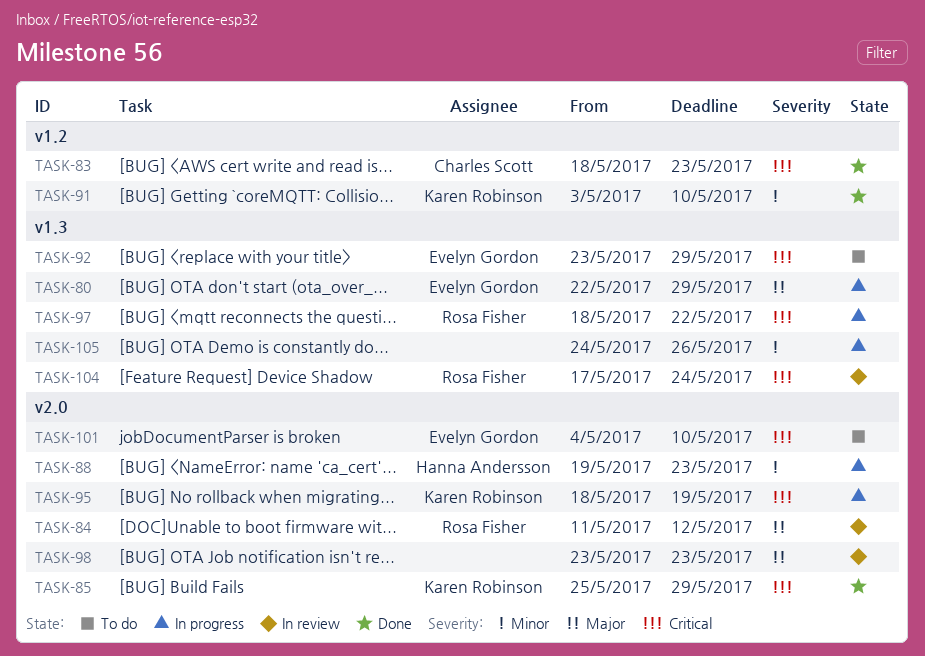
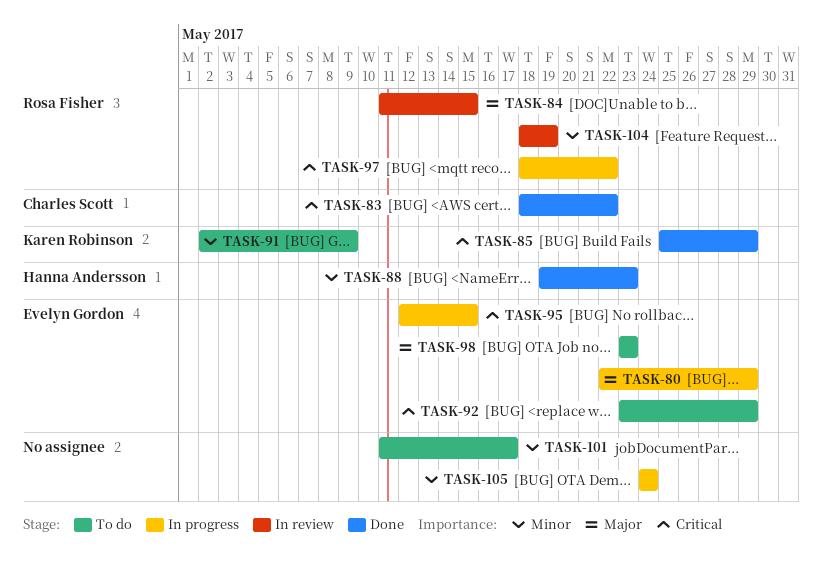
TASK-83, due: May 23 -> May 22
TASK-84, due: May 12 -> May 15
TASK-88, status: In progress -> Done
TASK-91, status: Done -> To do
TASK-91, start: May 3 -> May 2
TASK-91, due: May 10 -> May 9
TASK-95, owner: Karen Robinson -> Evelyn Gordon
TASK-95, start: May 18 -> May 12
TASK-95, due: May 19 -> May 15
TASK-98, status: In review -> To do
TASK-98, owner: none -> Evelyn Gordon
TASK-101, owner: Evelyn Gordon -> none
TASK-101, priority: Critical -> Minor
TASK-101, start: May 4 -> May 11
TASK-101, due: May 10 -> May 17
TASK-104, priority: Critical -> Minor
TASK-104, start: May 17 -> May 18
TASK-104, due: May 24 -> May 19
TASK-105, due: May 26 -> May 24

